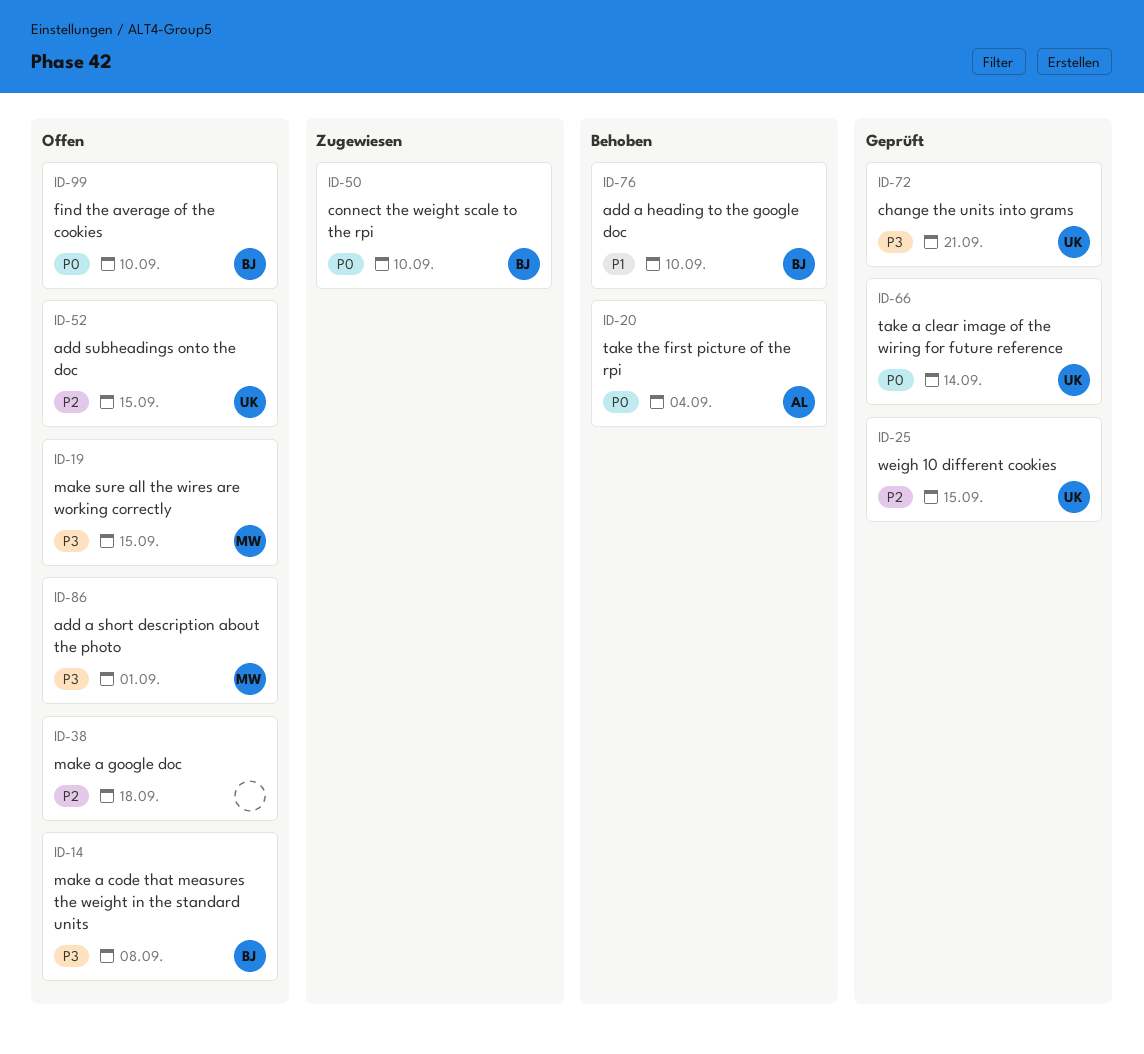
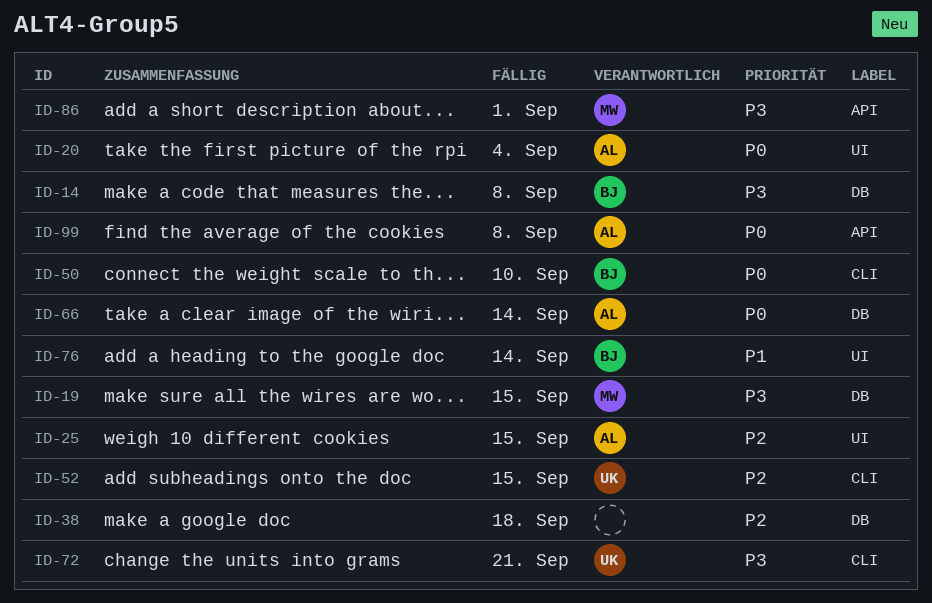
ID-25, owner: UK -> AL
ID-66, owner: UK -> AL
ID-76, due: Sep 10 -> Sep 14
ID-99, owner: BJ -> AL
ID-99, due: Sep 10 -> Sep 8

